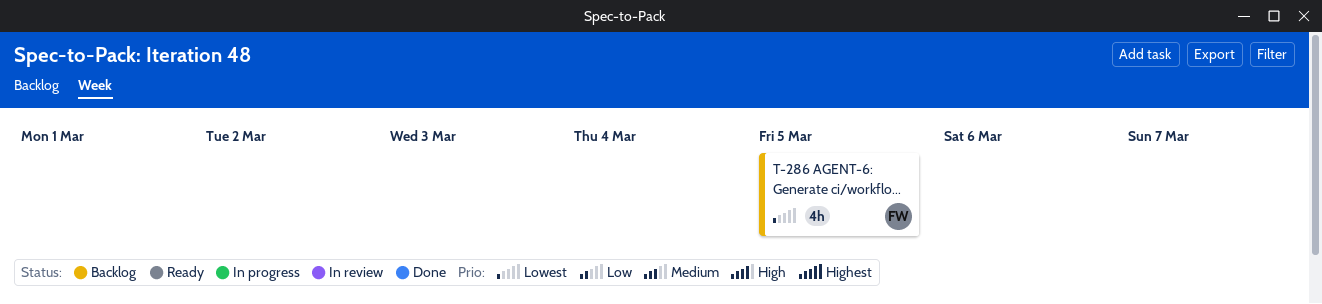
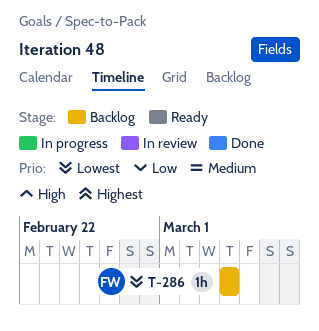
T-286, estimate: 4h -> 1h
T-286, due: Mar 5 -> Mar 4

